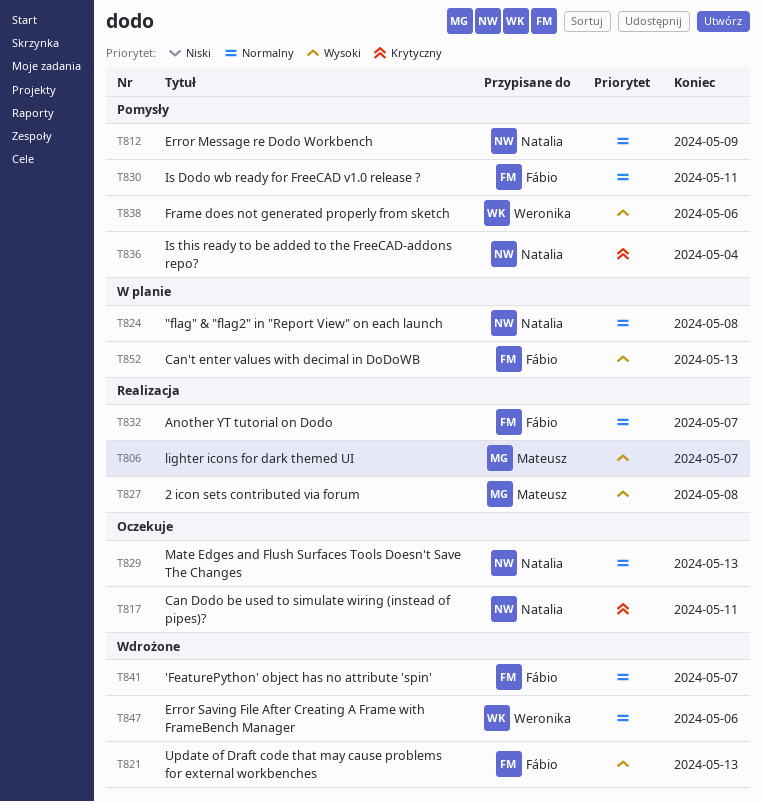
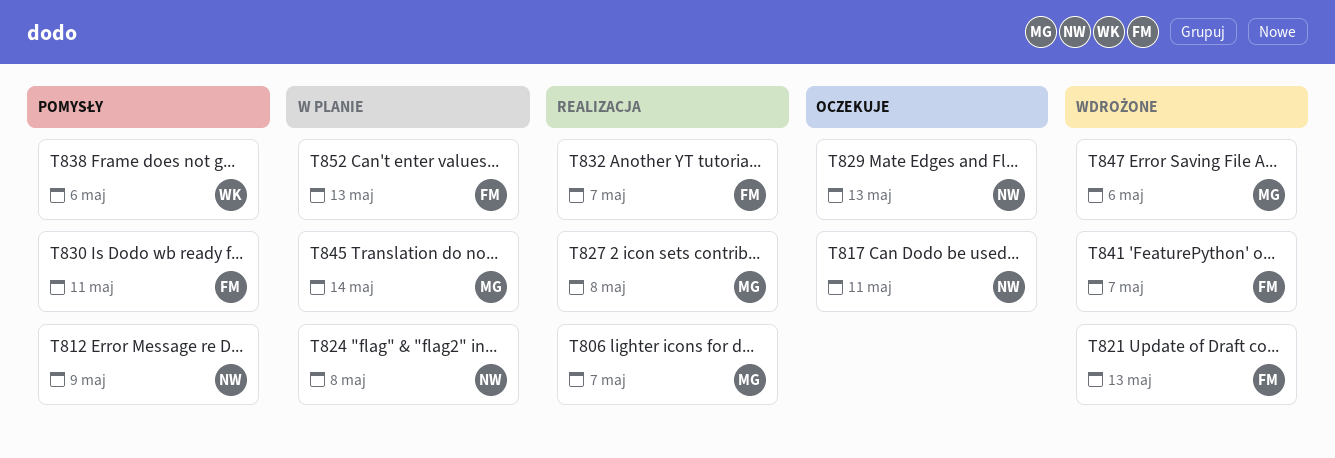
T836: present -> none
T845: none -> present
T847, owner: Weronika -> Mateusz

